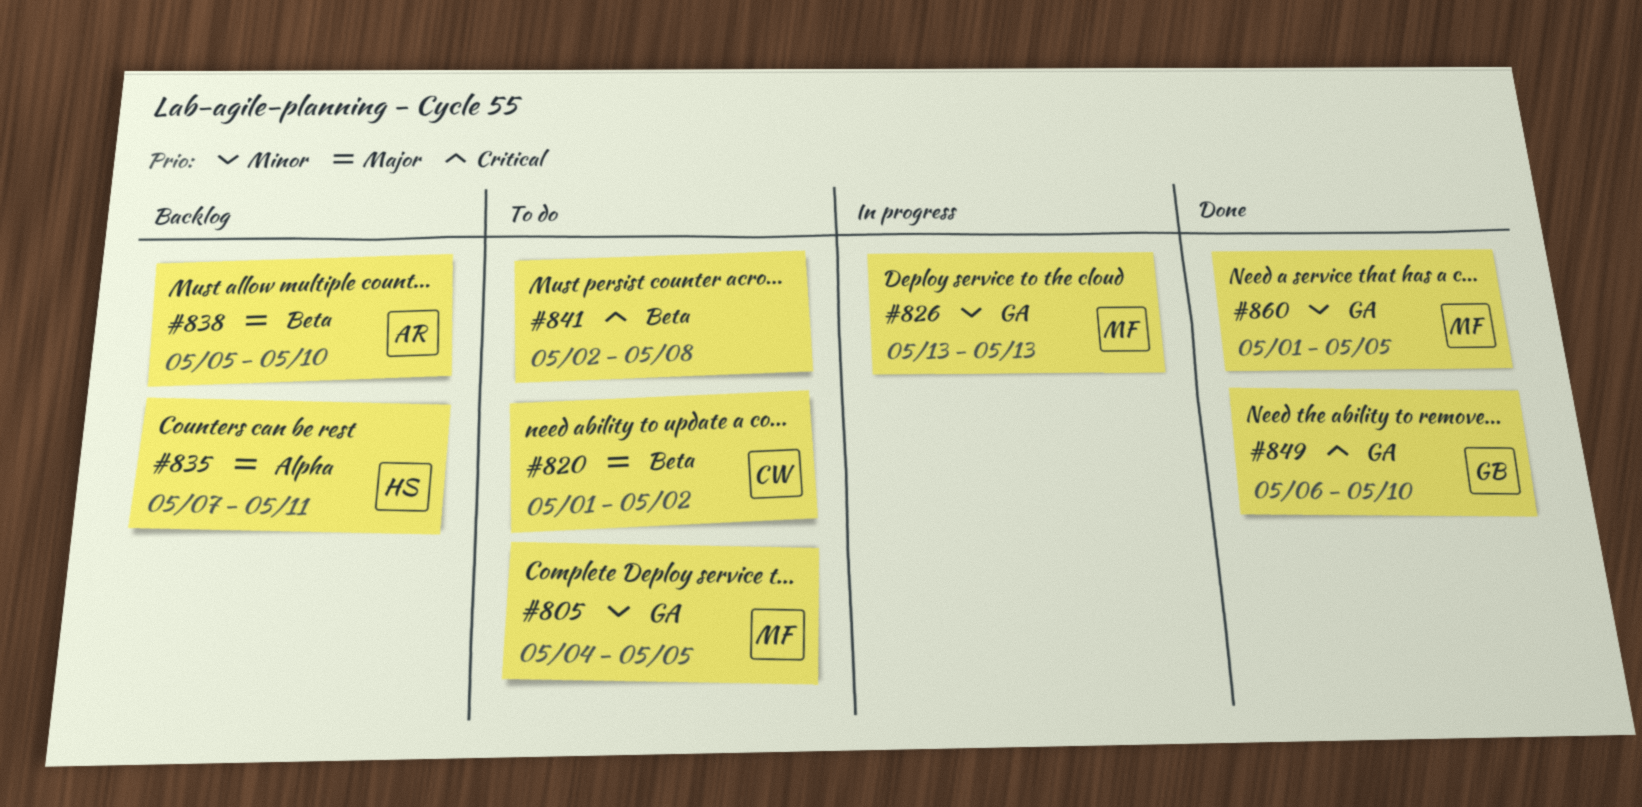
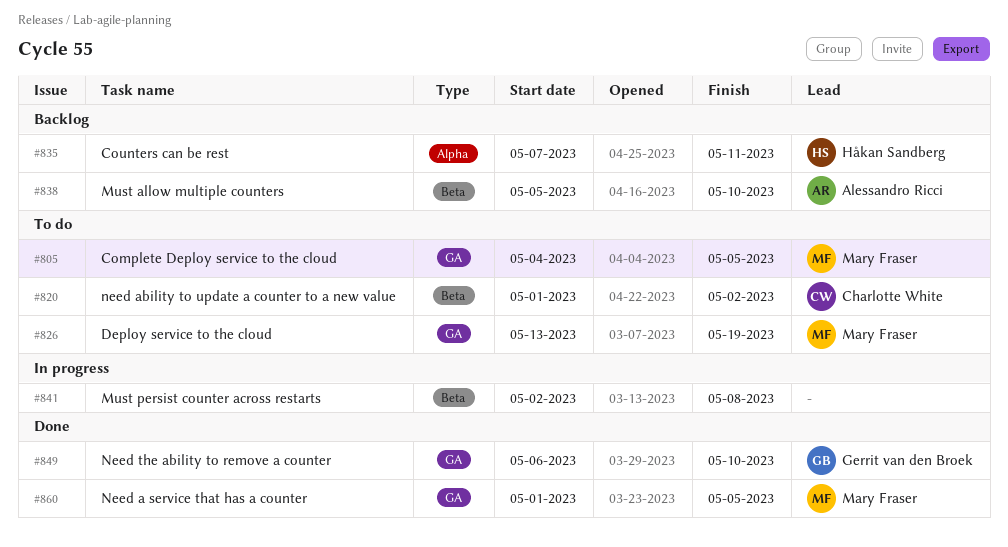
#826, status: In progress -> To do
#826, due: May 13 -> May 19
#841, status: To do -> In progress

